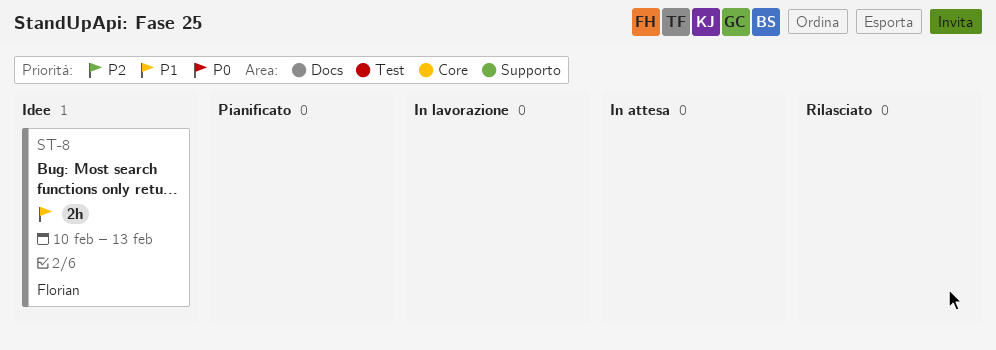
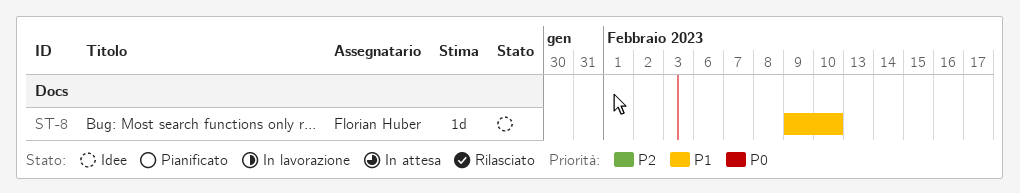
ST-8, estimate: 2h -> 1d
ST-8, start: Feb 10 -> Feb 9
ST-8, due: Feb 13 -> Feb 10

